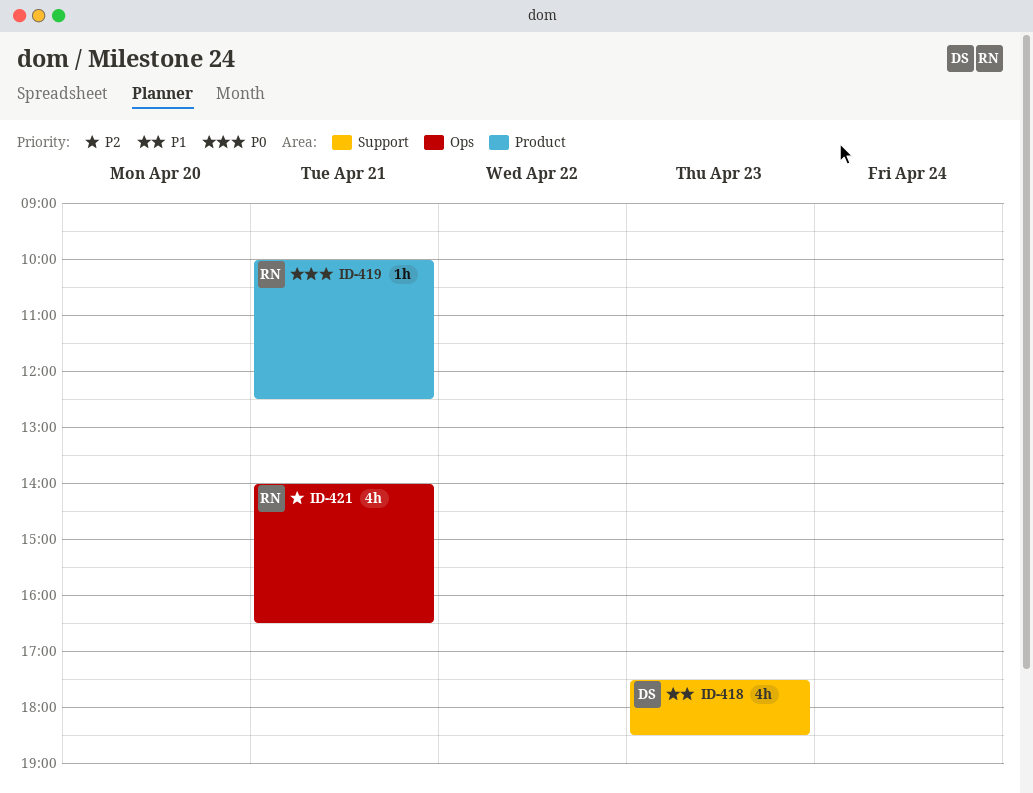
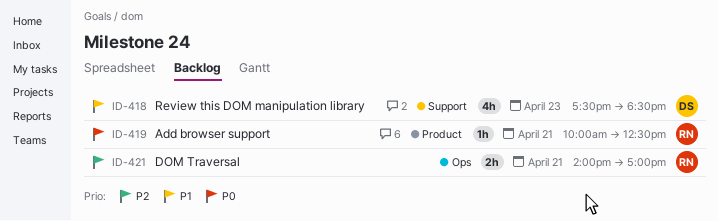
ID-421, estimate: 4h -> 2h
ID-421, ends: 16:30 -> 17:00

